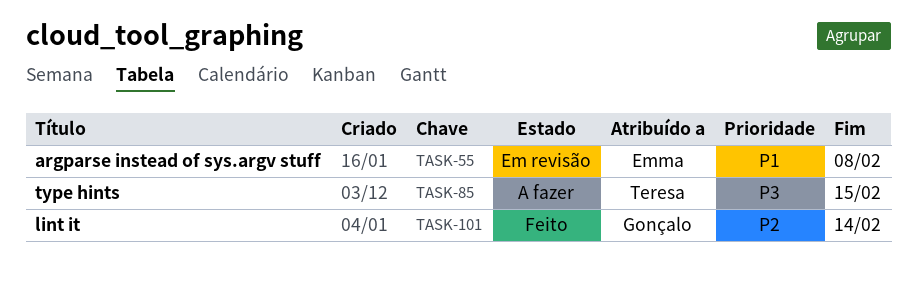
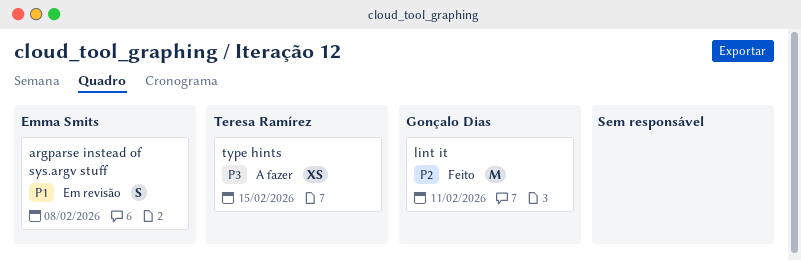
lint it, due: Feb 14 -> Feb 11

